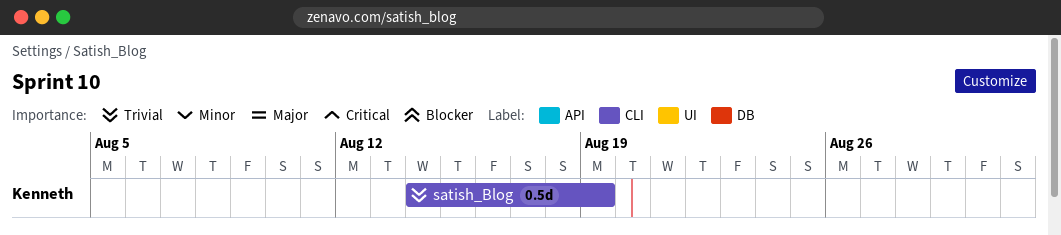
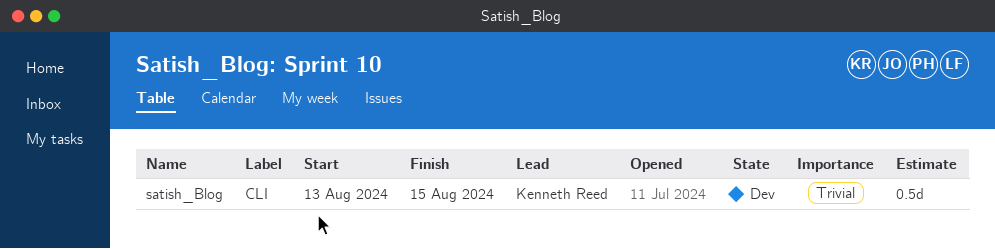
satish_Blog, start: Aug 14 -> Aug 13
satish_Blog, due: Aug 19 -> Aug 15

